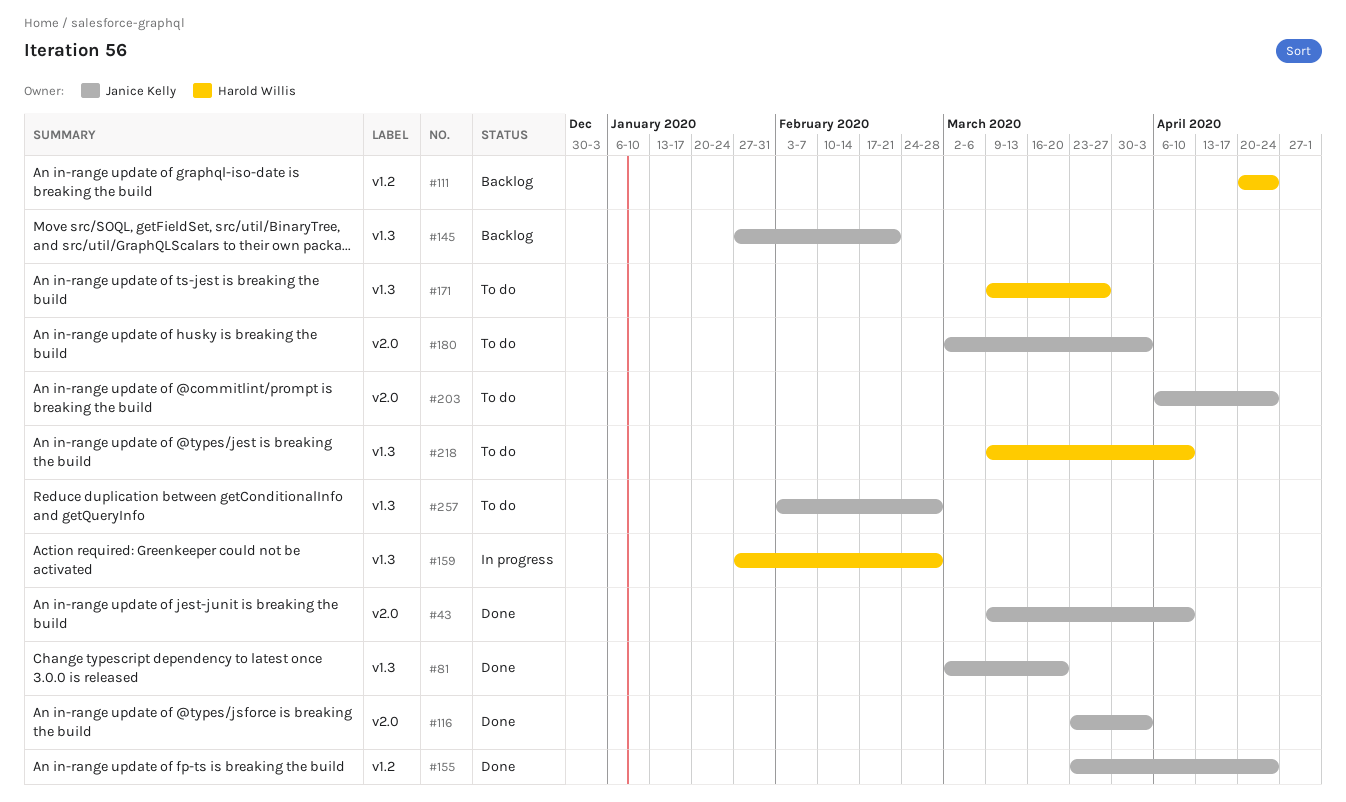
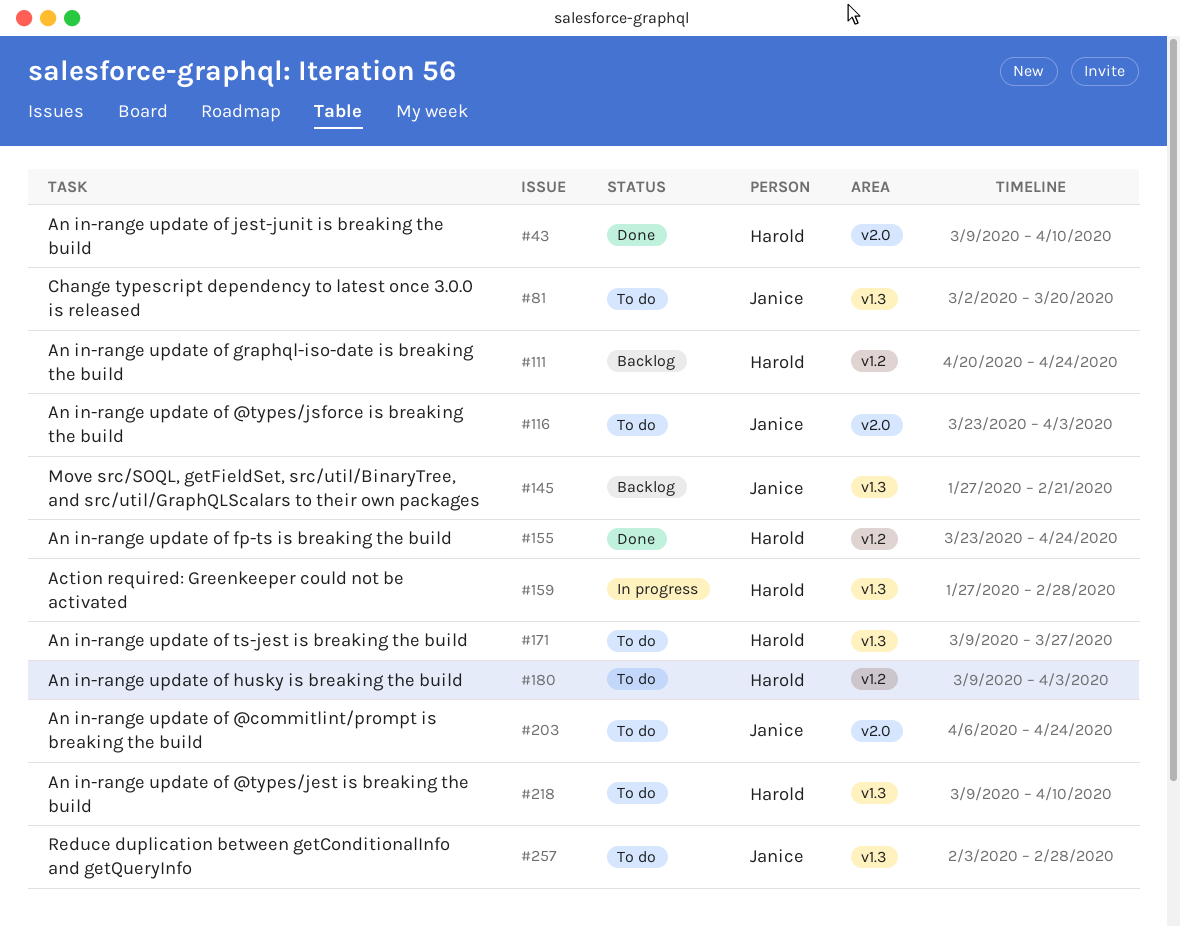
#43, owner: Janice Kelly -> Harold Willis
#81, status: Done -> To do
#116, status: Done -> To do
#155, owner: Janice Kelly -> Harold Willis
#180, owner: Janice Kelly -> Harold Willis
#180, label: v2.0 -> v1.2
#180, start: Mar 2 -> Mar 9

